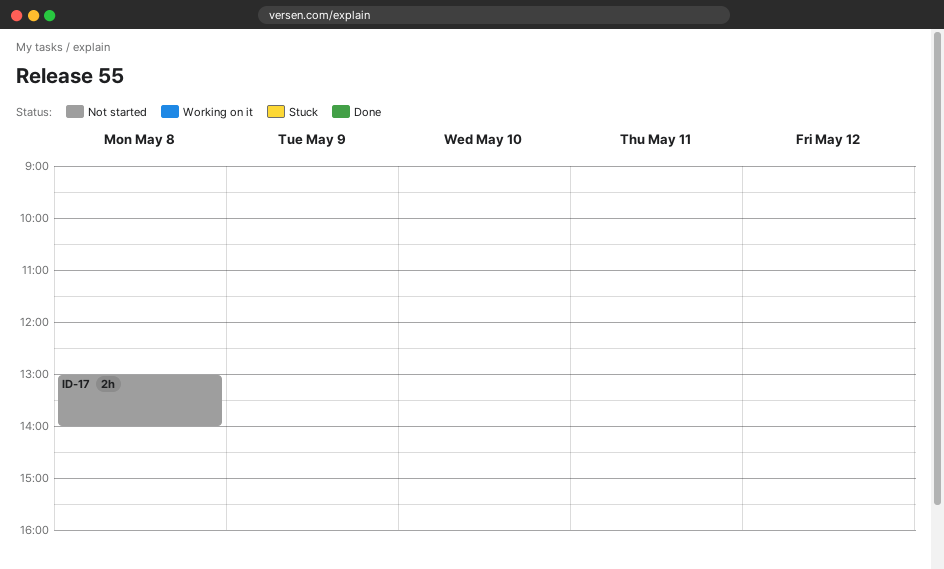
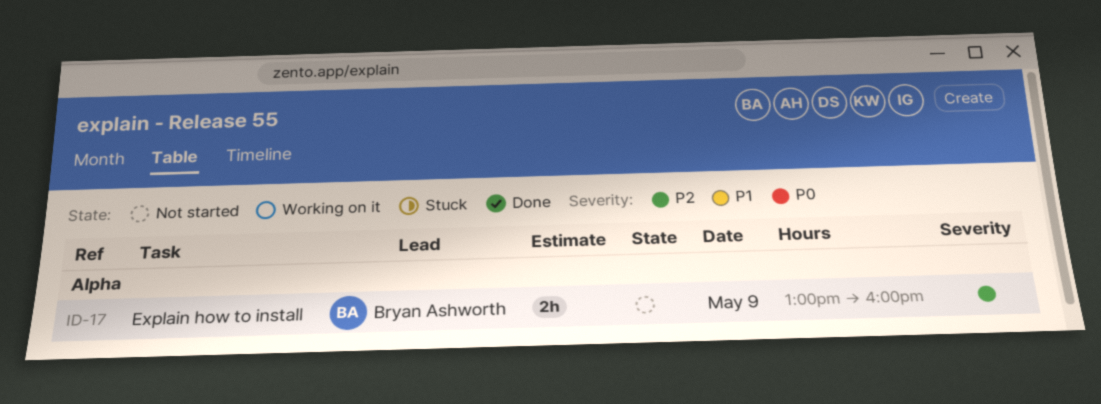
ID-17, day: May 8 -> May 9
ID-17, ends: 14:00 -> 16:00

